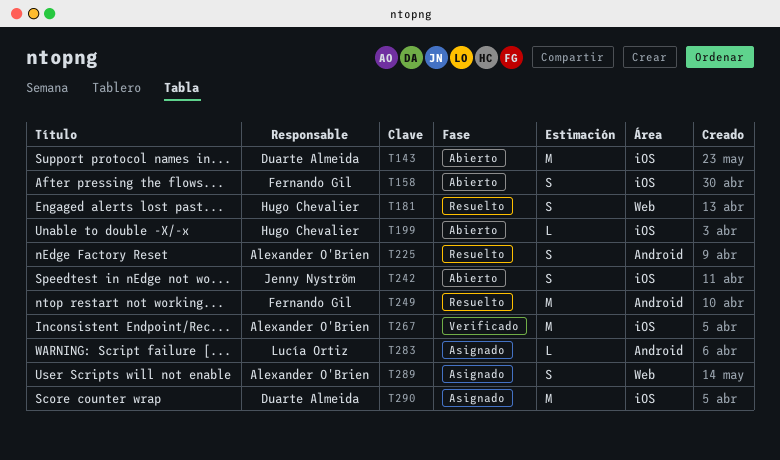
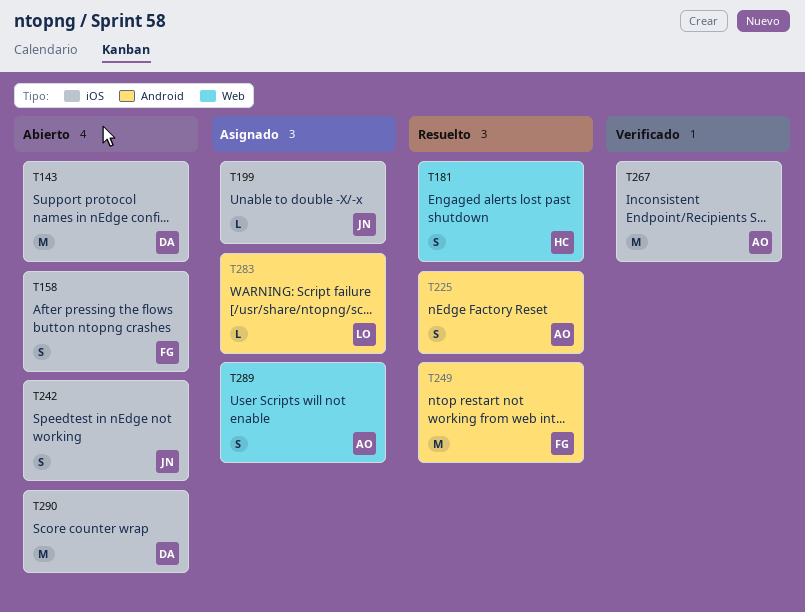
T199, status: Abierto -> Asignado
T199, owner: Hugo Chevalier -> Jenny Nyström
T290, status: Asignado -> Abierto

